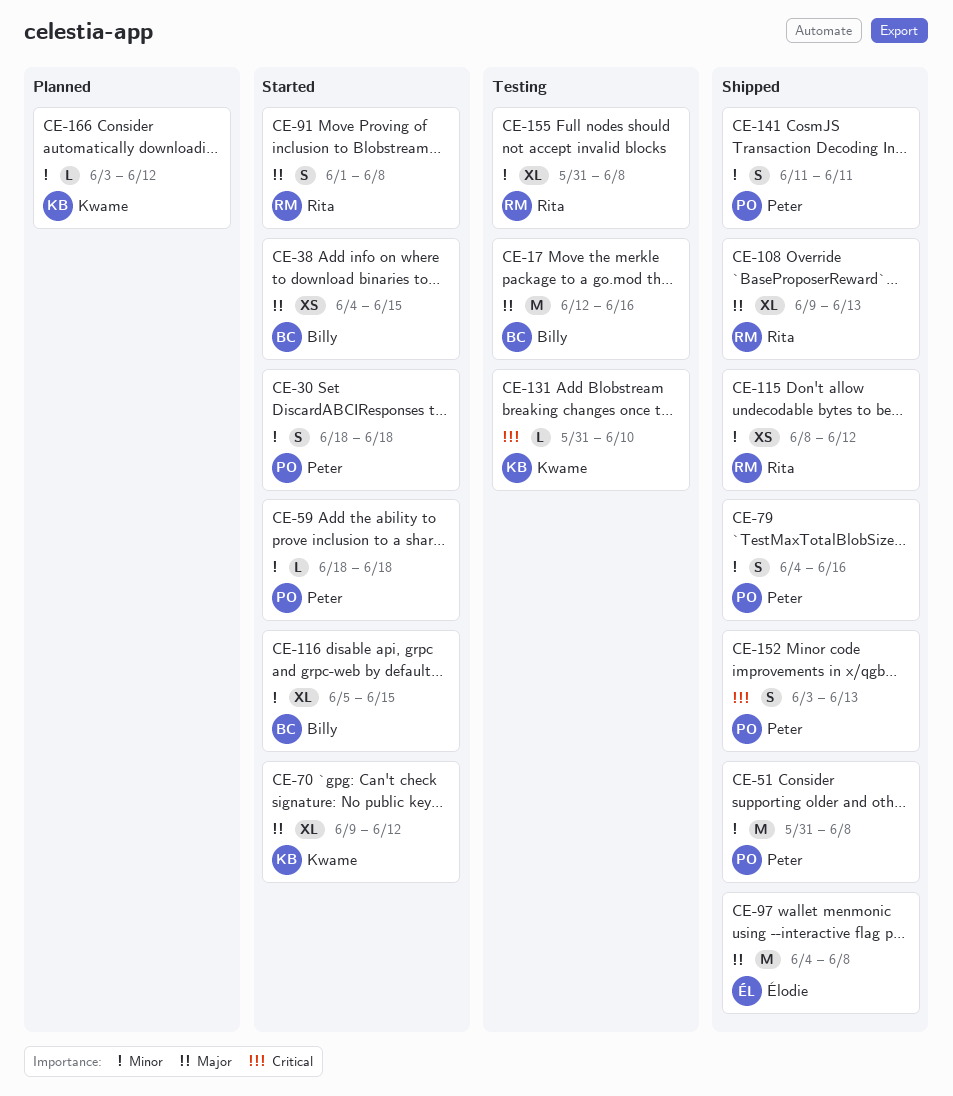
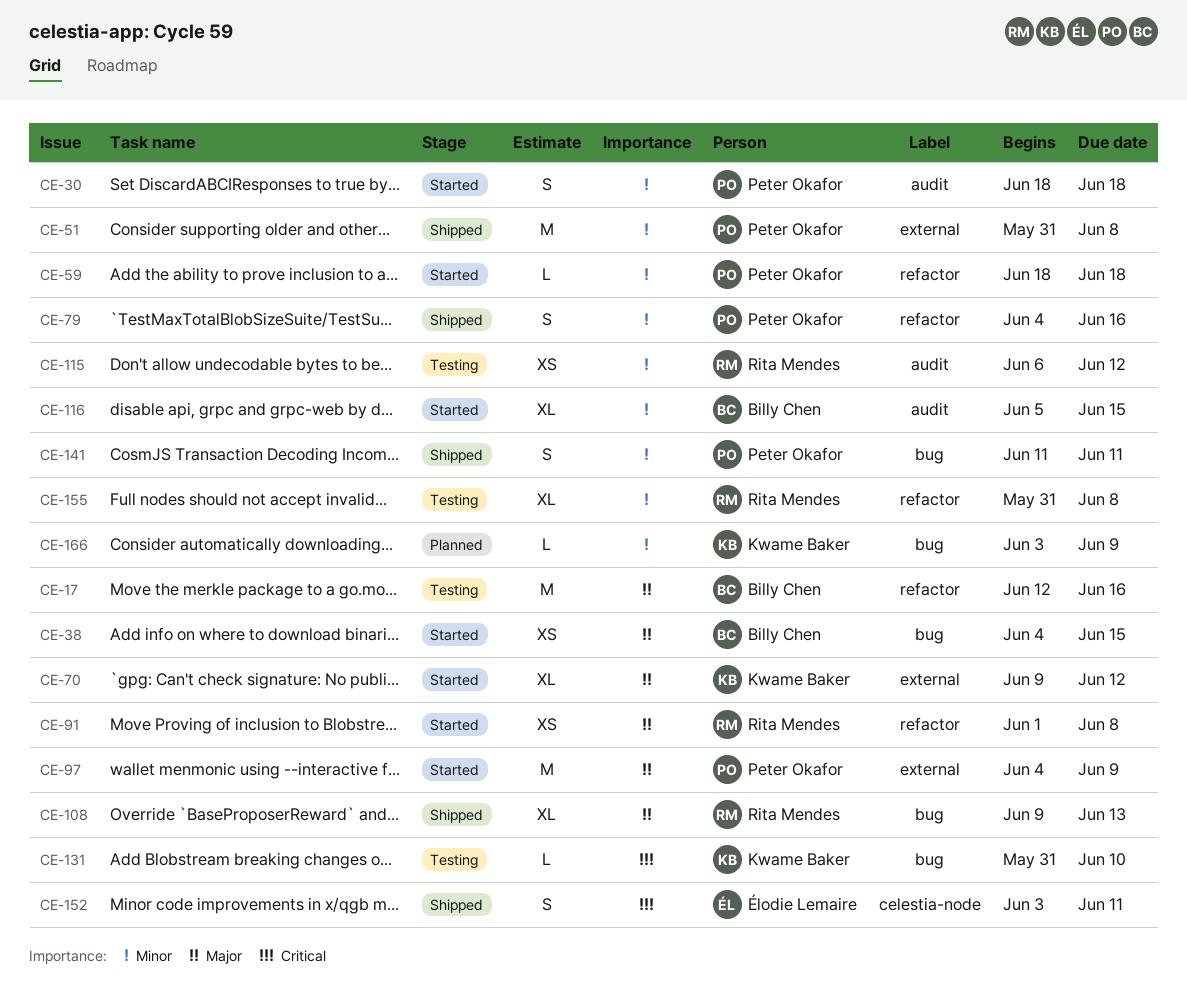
CE-91, estimate: S -> XS
CE-97, status: Shipped -> Started
CE-97, owner: Élodie Lemaire -> Peter Okafor
CE-97, due: Jun 8 -> Jun 9
CE-115, status: Shipped -> Testing
CE-115, start: Jun 8 -> Jun 6
CE-152, owner: Peter Okafor -> Élodie Lemaire
CE-152, due: Jun 13 -> Jun 11
CE-166, due: Jun 12 -> Jun 9

